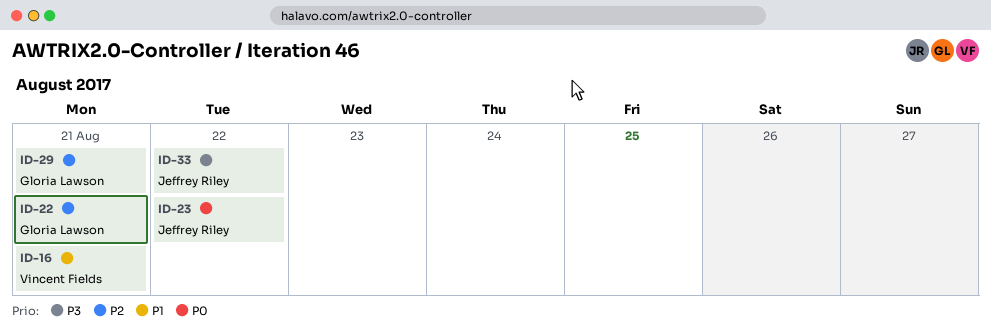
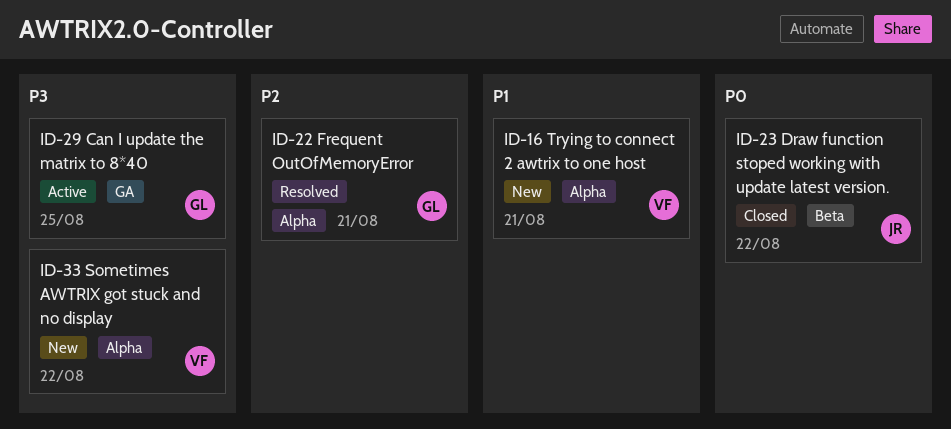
ID-29, priority: P2 -> P3
ID-29, due: Aug 21 -> Aug 25
ID-33, owner: Jeffrey Riley -> Vincent Fields

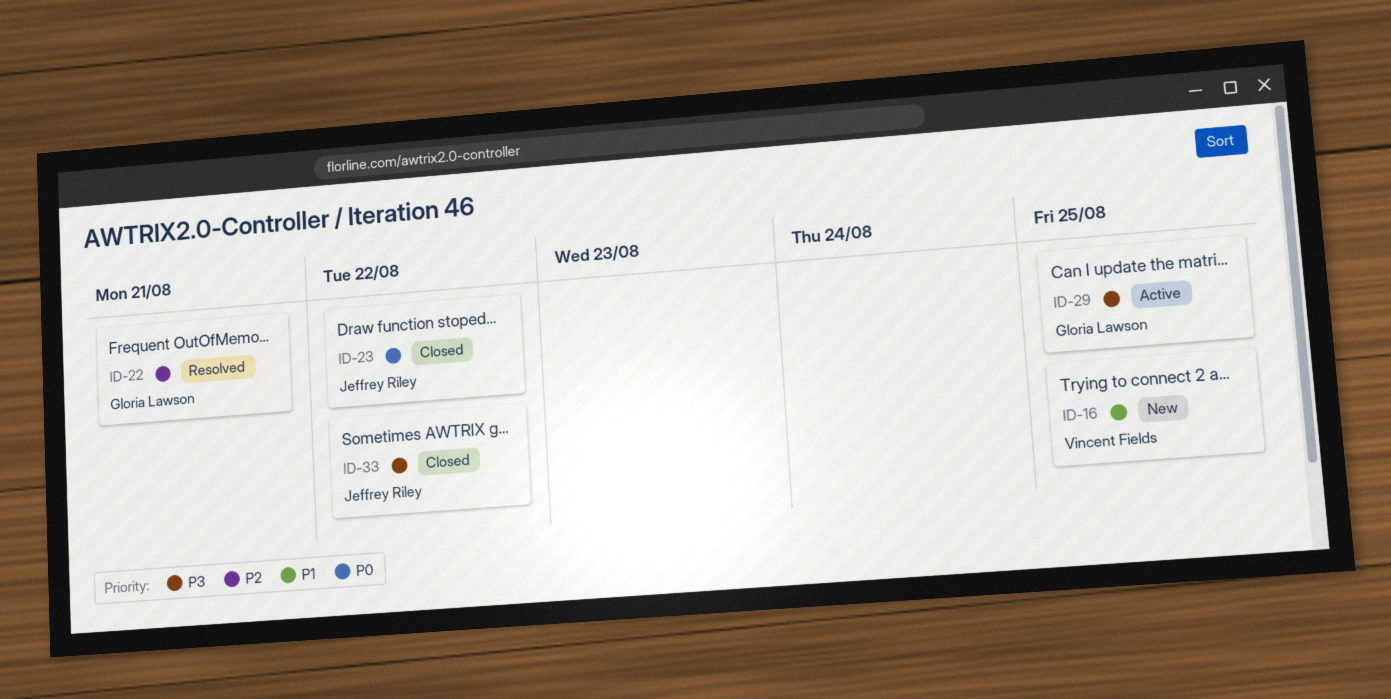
ID-16, due: Aug 21 -> Aug 25
ID-33, status: New -> Closed
ID-33, owner: Vincent Fields -> Jeffrey Riley

